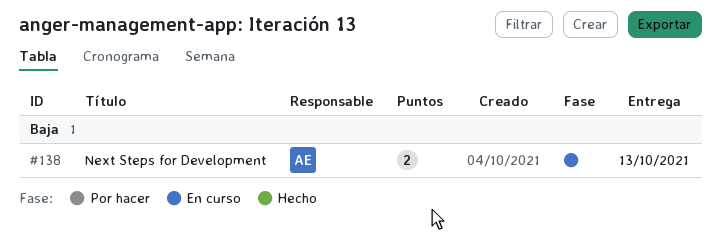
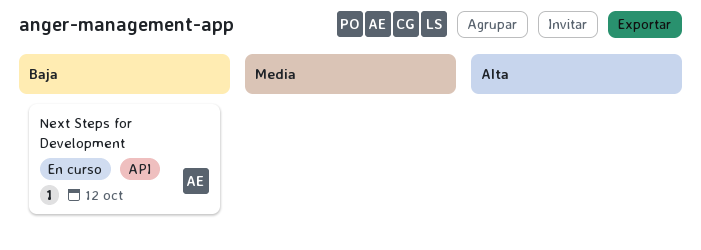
Next Steps for Development, estimate: 2 -> 1
Next Steps for Development, due: Oct 13 -> Oct 12

